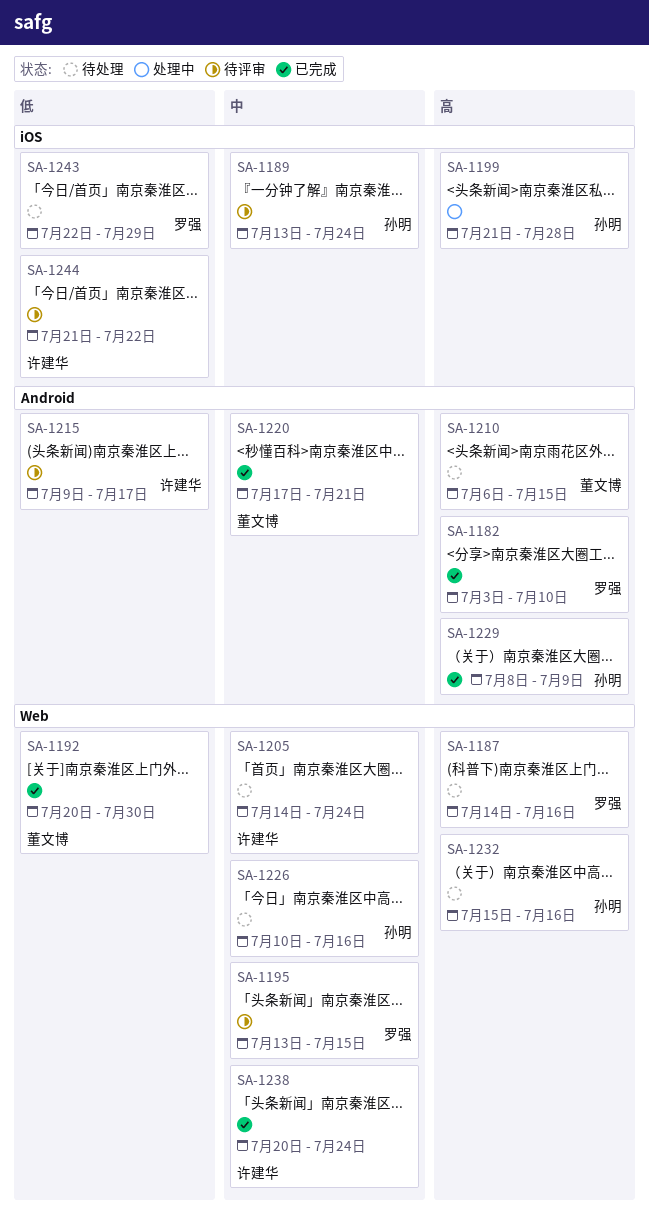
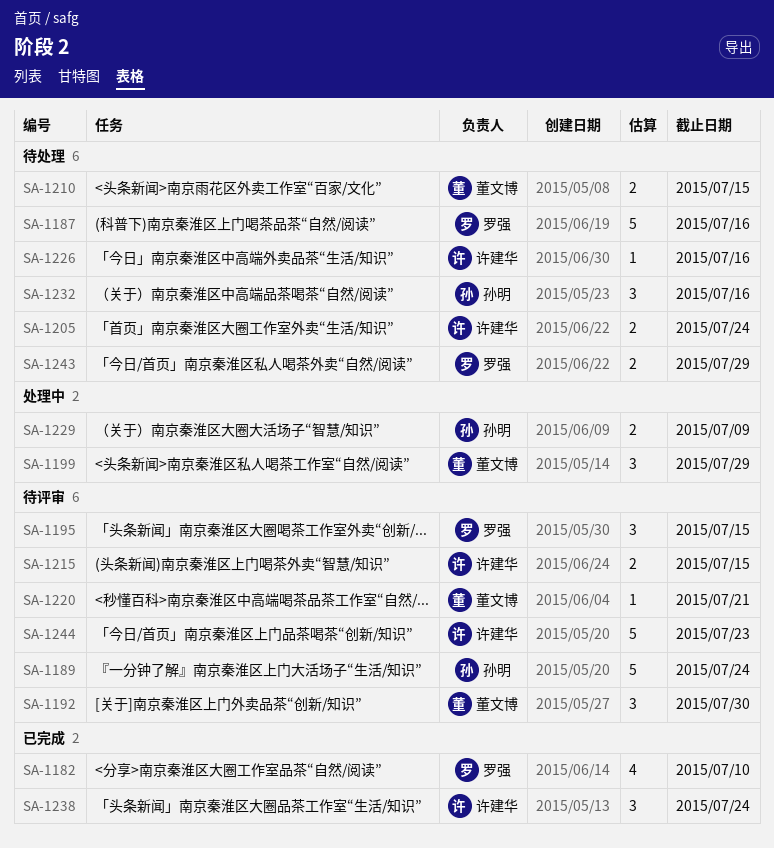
SA-1192, status: 已完成 -> 待评审
SA-1199, owner: 孙明 -> 董文博
SA-1199, due: Jul 28 -> Jul 29
SA-1215, due: Jul 17 -> Jul 15
SA-1220, status: 已完成 -> 待评审
SA-1226, owner: 孙明 -> 许建华
SA-1229, status: 已完成 -> 处理中
SA-1244, due: Jul 22 -> Jul 23

